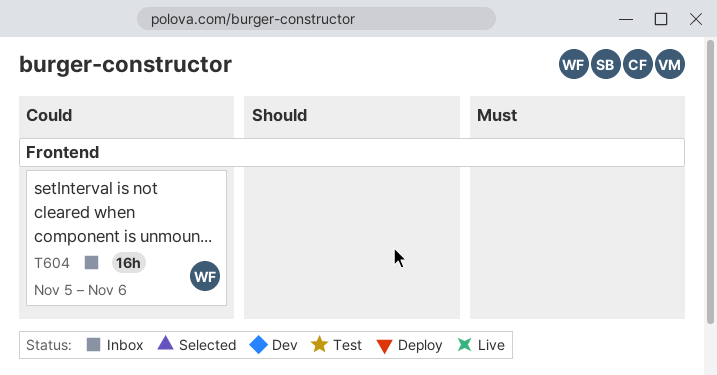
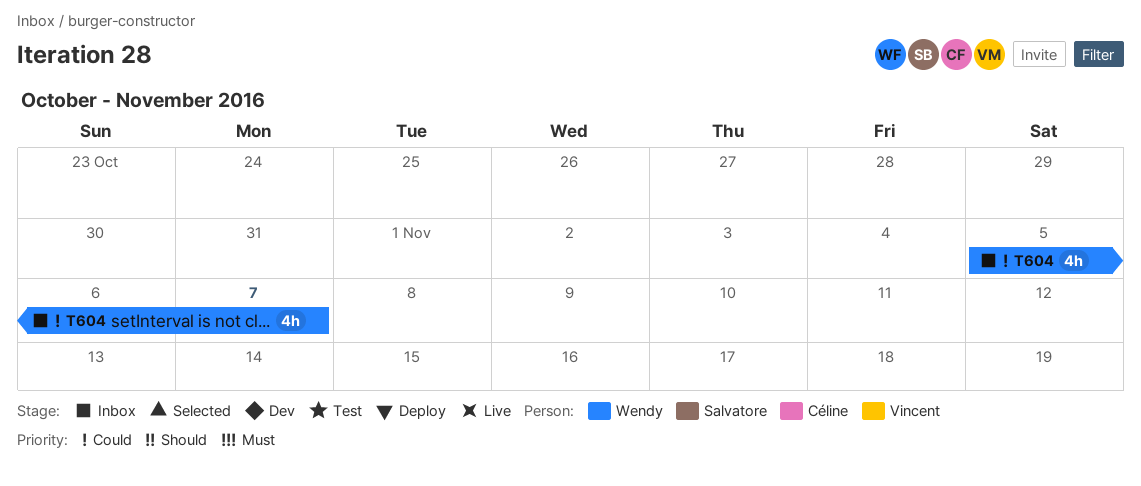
T604, estimate: 16h -> 4h
T604, due: Nov 6 -> Nov 7

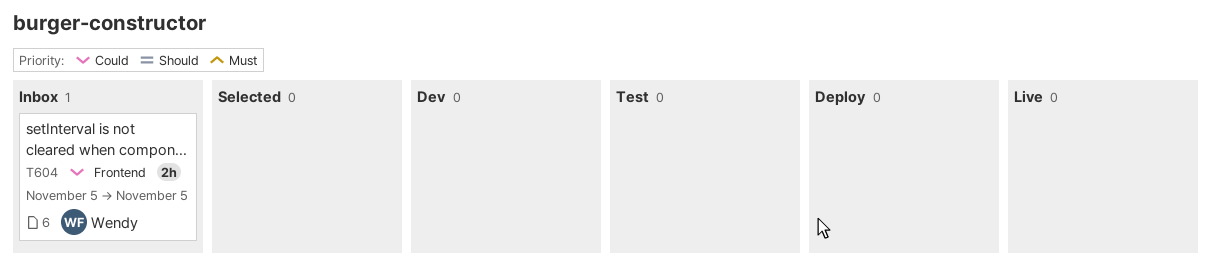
T604, estimate: 4h -> 2h
T604, due: Nov 7 -> Nov 5

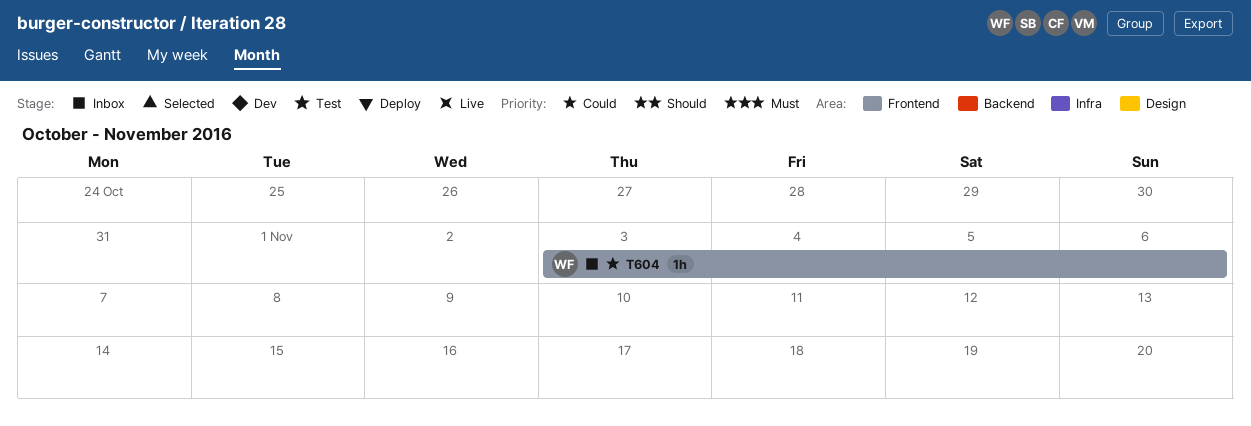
T604, estimate: 2h -> 1h
T604, start: Nov 5 -> Nov 3
T604, due: Nov 5 -> Nov 6

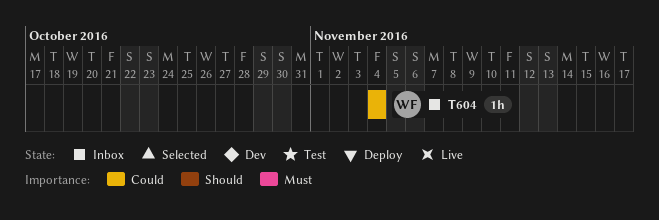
T604, start: Nov 3 -> Nov 4
T604, due: Nov 6 -> Nov 4

